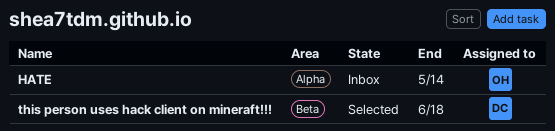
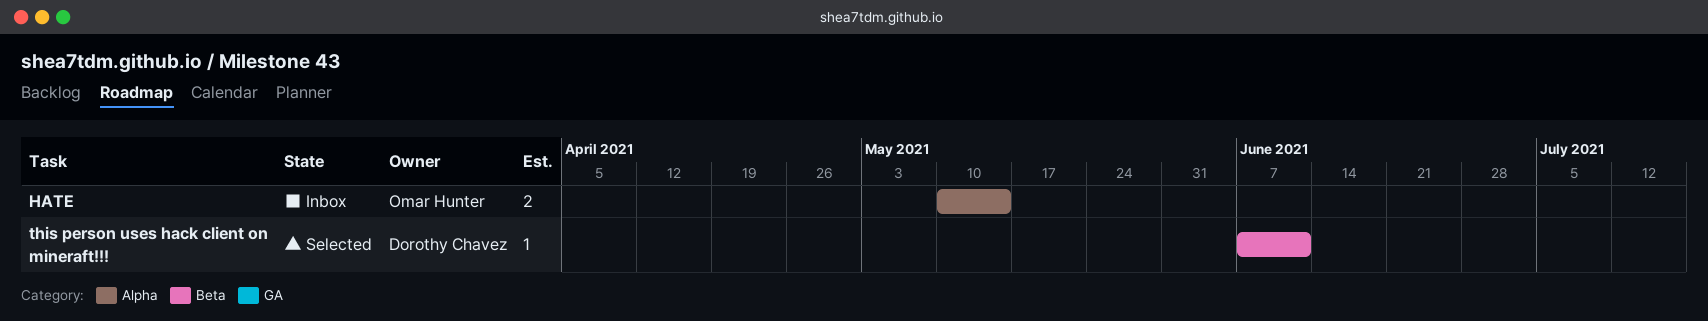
this person uses hack client on mineraft!!!, due: Jun 18 -> Jun 11

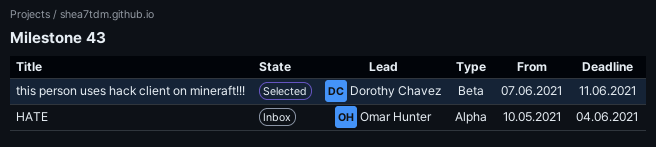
HATE, due: May 14 -> Jun 4

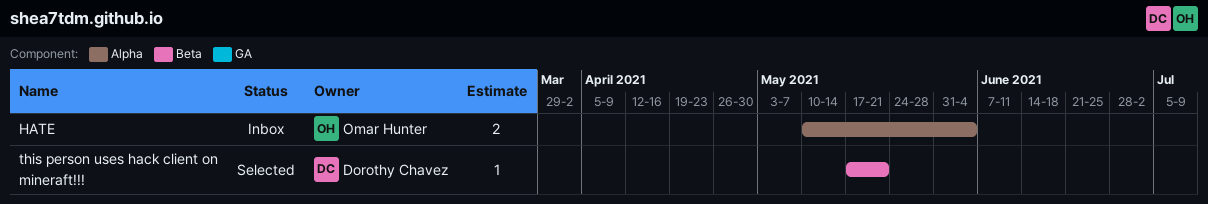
this person uses hack client on mineraft!!!, start: Jun 7 -> May 17
this person uses hack client on mineraft!!!, due: Jun 11 -> May 21

